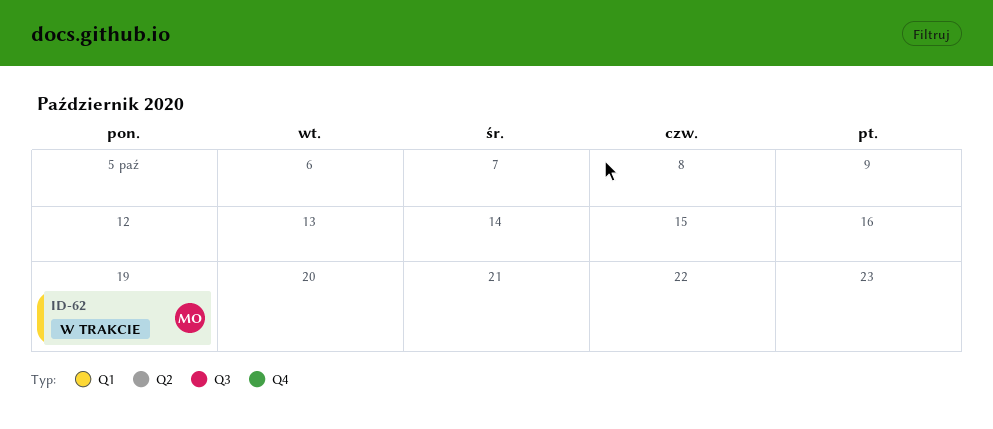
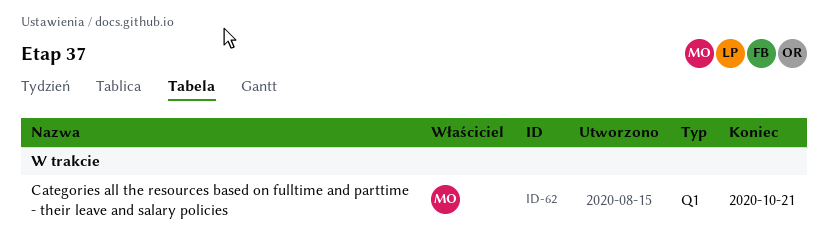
ID-62, due: Oct 19 -> Oct 21

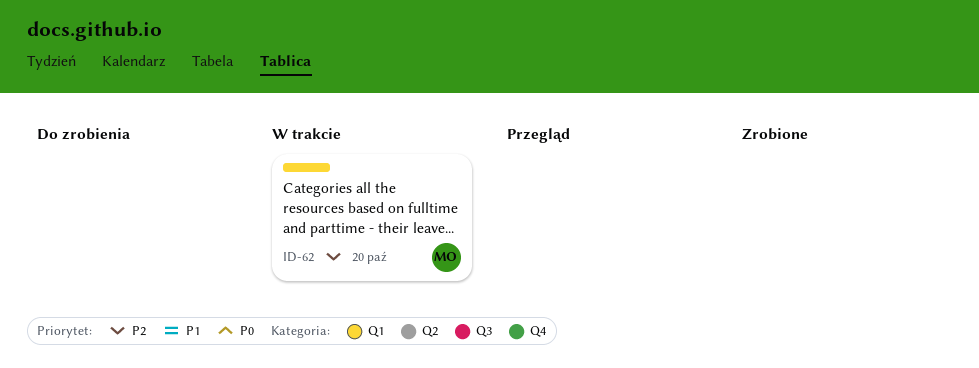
ID-62, due: Oct 21 -> Oct 20

